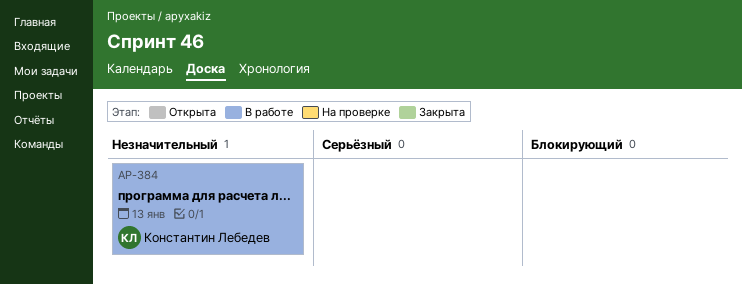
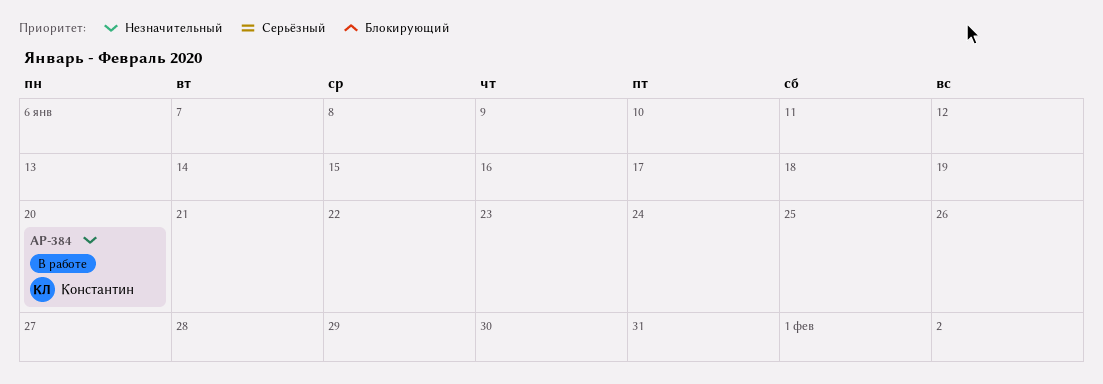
AP-384, due: Jan 13 -> Jan 20

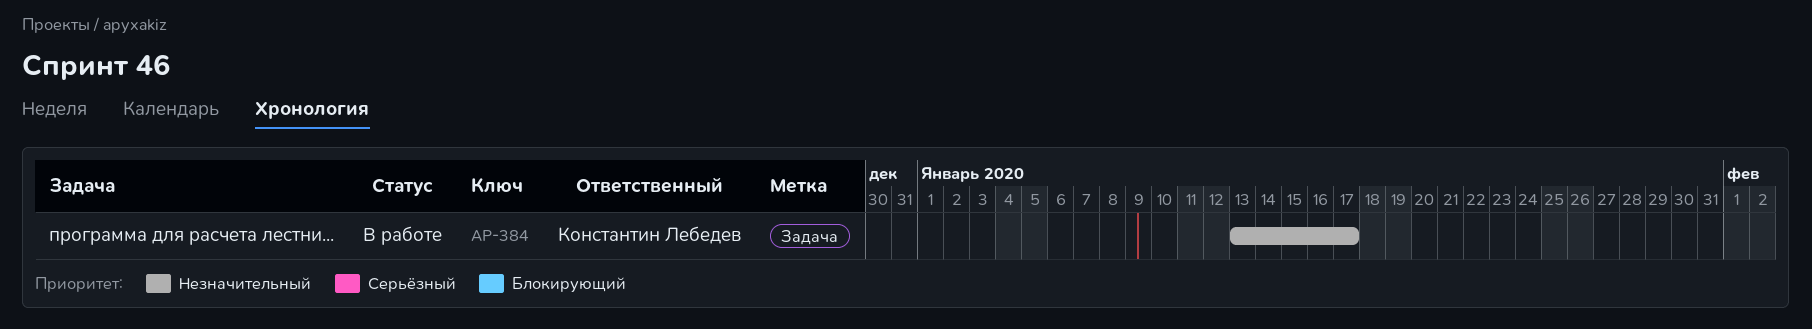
AP-384, due: Jan 20 -> Jan 17

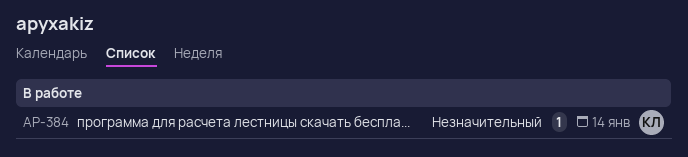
AP-384, due: Jan 17 -> Jan 14

